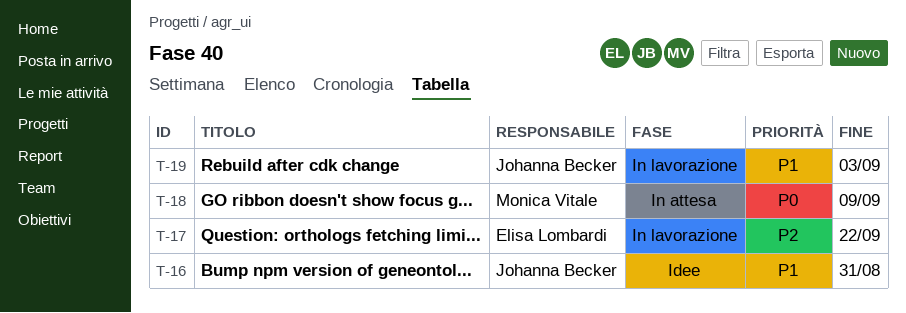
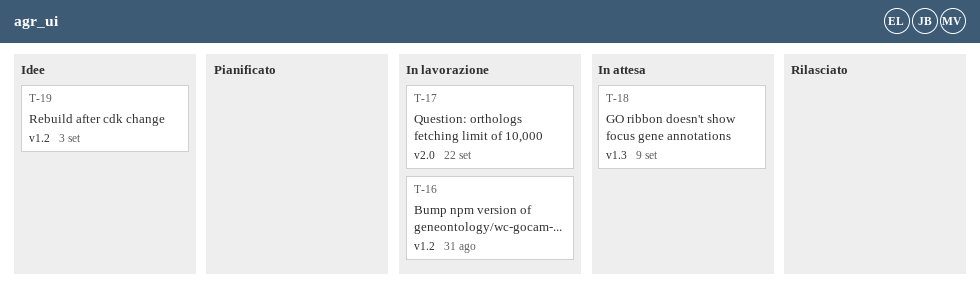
T-16, status: Idee -> In lavorazione
T-19, status: In lavorazione -> Idee

